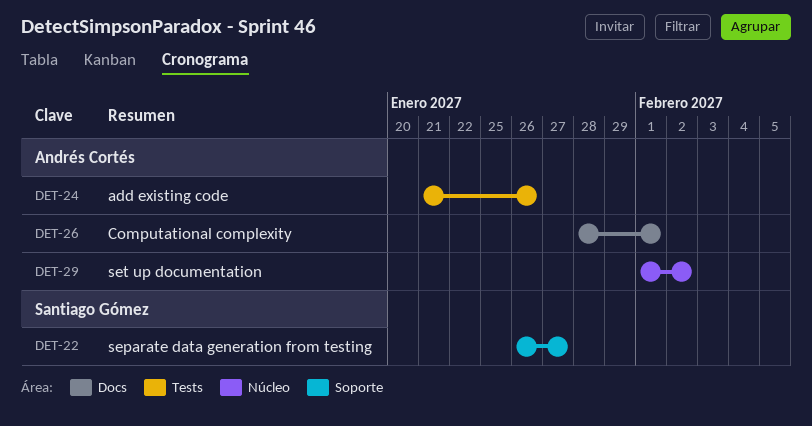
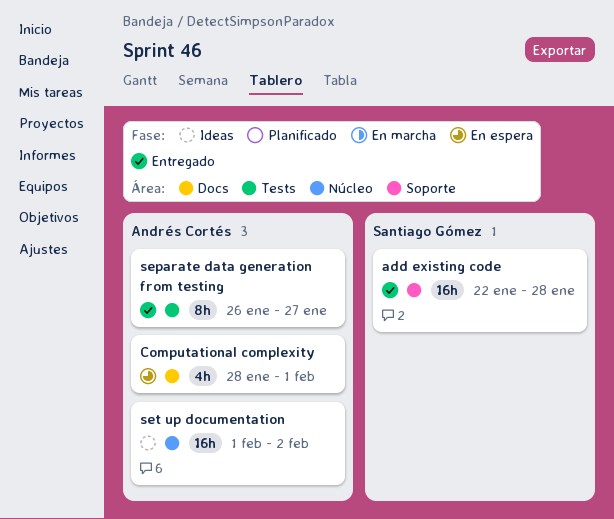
add existing code, owner: Andrés Cortés -> Santiago Gómez
add existing code, label: Tests -> Soporte
add existing code, start: Jan 21 -> Jan 22
add existing code, due: Jan 26 -> Jan 28
separate data generation from testing, owner: Santiago Gómez -> Andrés Cortés
separate data generation from testing, label: Soporte -> Tests

